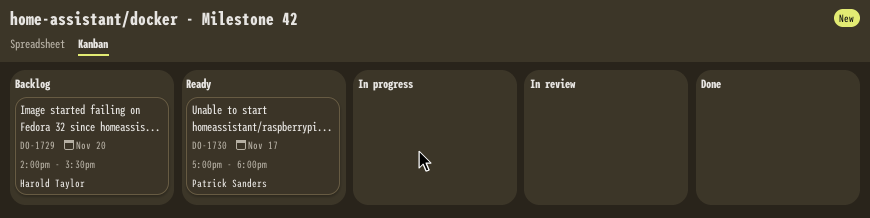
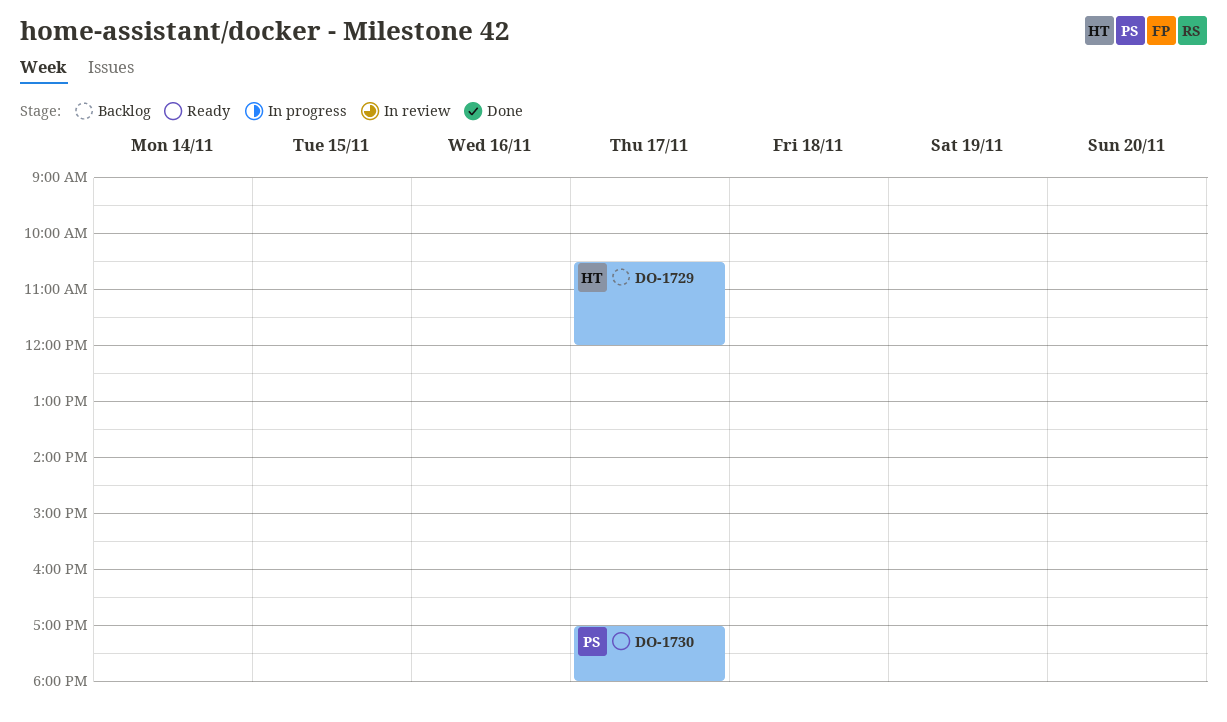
DO-1729, day: Nov 20 -> Nov 17
DO-1729, begins: 14:00 -> 10:30
DO-1729, ends: 15:30 -> 12:00

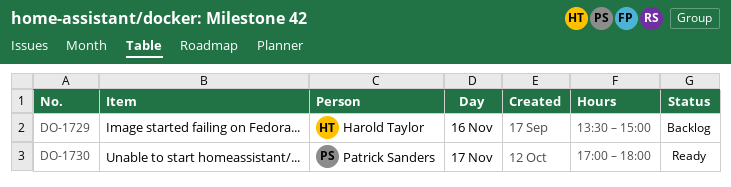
DO-1729, day: Nov 17 -> Nov 16
DO-1729, begins: 10:30 -> 13:30
DO-1729, ends: 12:00 -> 15:00

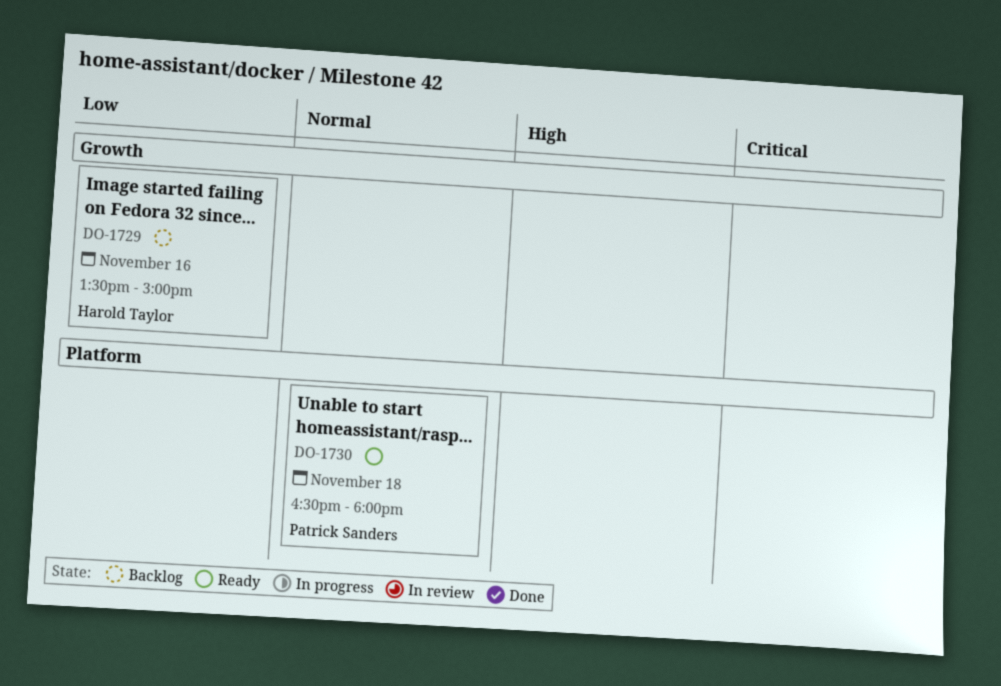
DO-1730, day: Nov 17 -> Nov 18
DO-1730, begins: 17:00 -> 16:30

